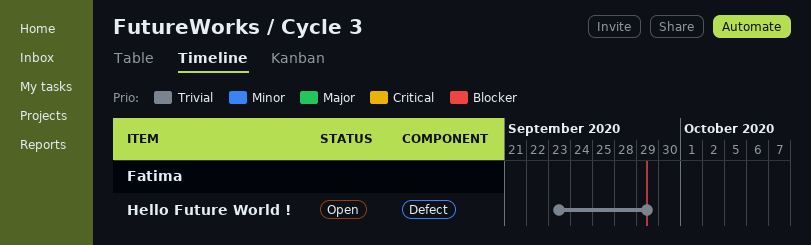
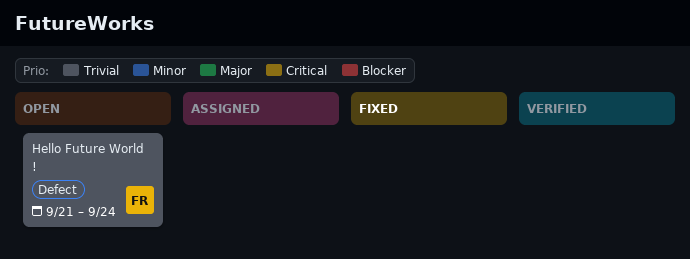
Hello Future World !, start: Sep 23 -> Sep 21
Hello Future World !, due: Sep 29 -> Sep 24

